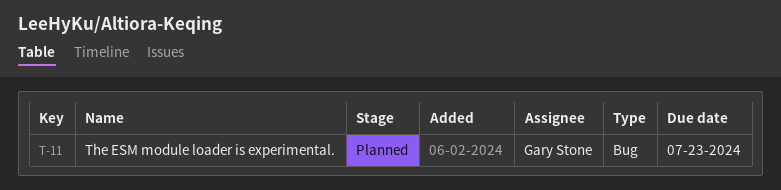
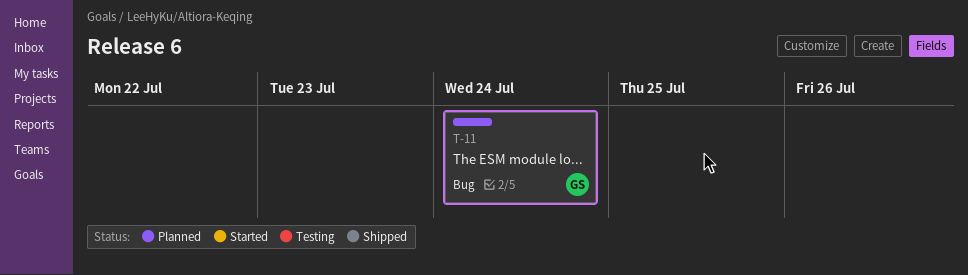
T-11, due: Jul 23 -> Jul 24

